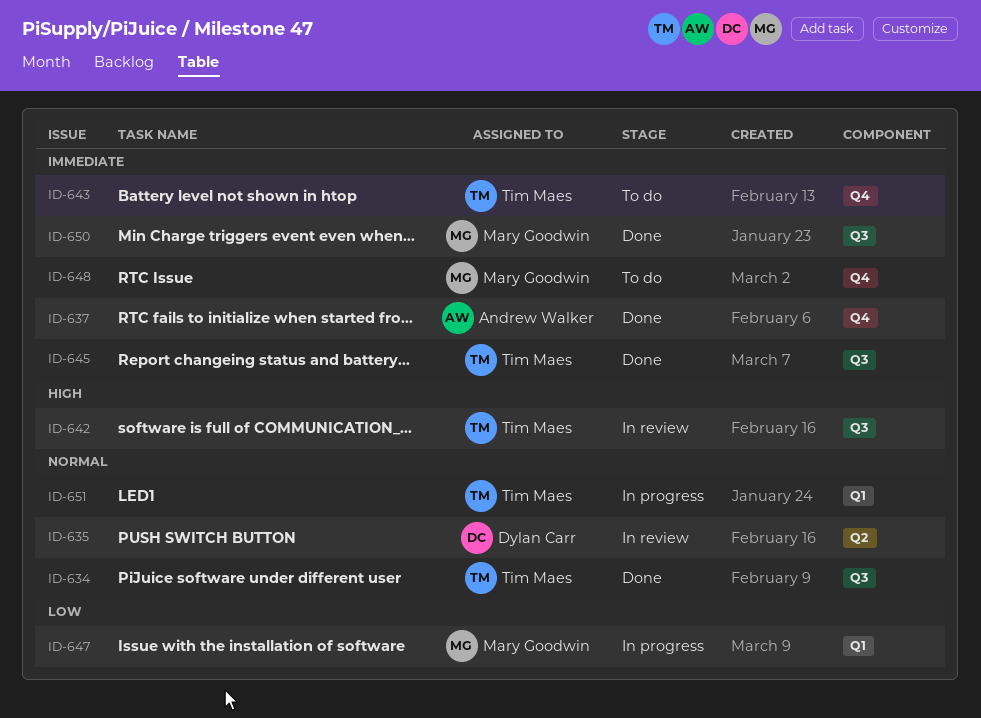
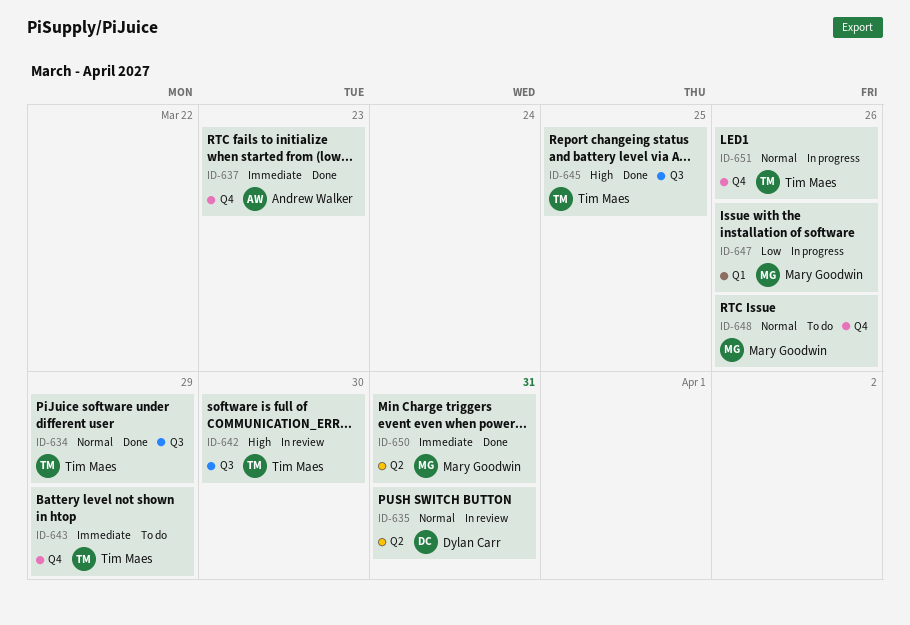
ID-645, priority: Immediate -> High
ID-648, priority: Immediate -> Normal
ID-650, label: Q3 -> Q2
ID-651, label: Q1 -> Q4

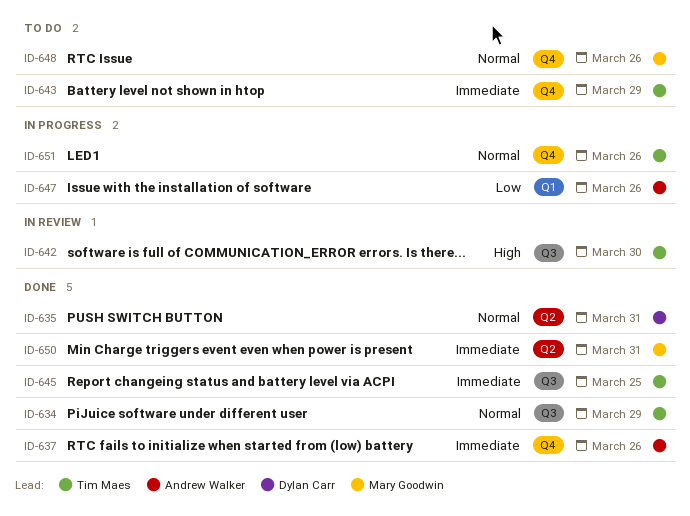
ID-635, status: In review -> Done
ID-637, due: Mar 23 -> Mar 26
ID-645, priority: High -> Immediate
ID-647, owner: Mary Goodwin -> Andrew Walker

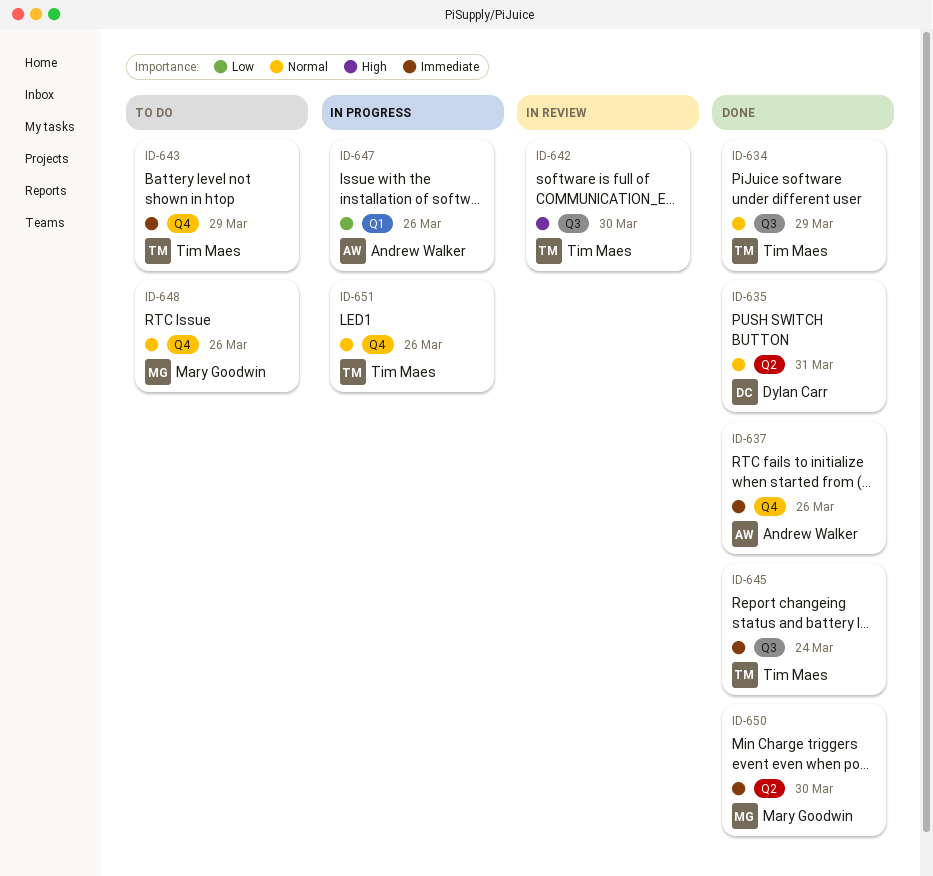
ID-645, due: Mar 25 -> Mar 24
ID-650, due: Mar 31 -> Mar 30

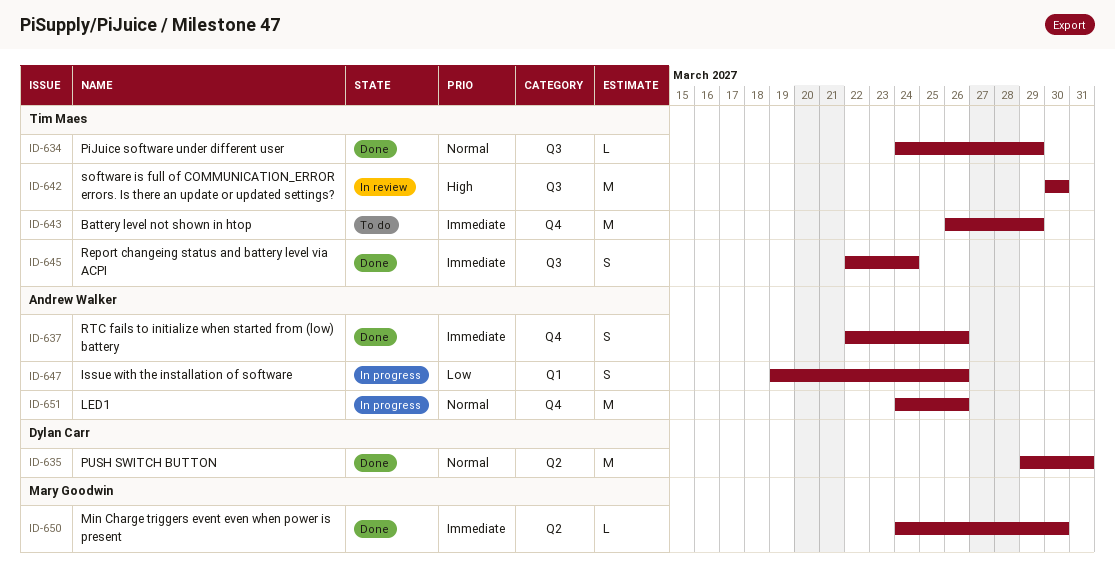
ID-648: present -> none
ID-651, owner: Tim Maes -> Andrew Walker

